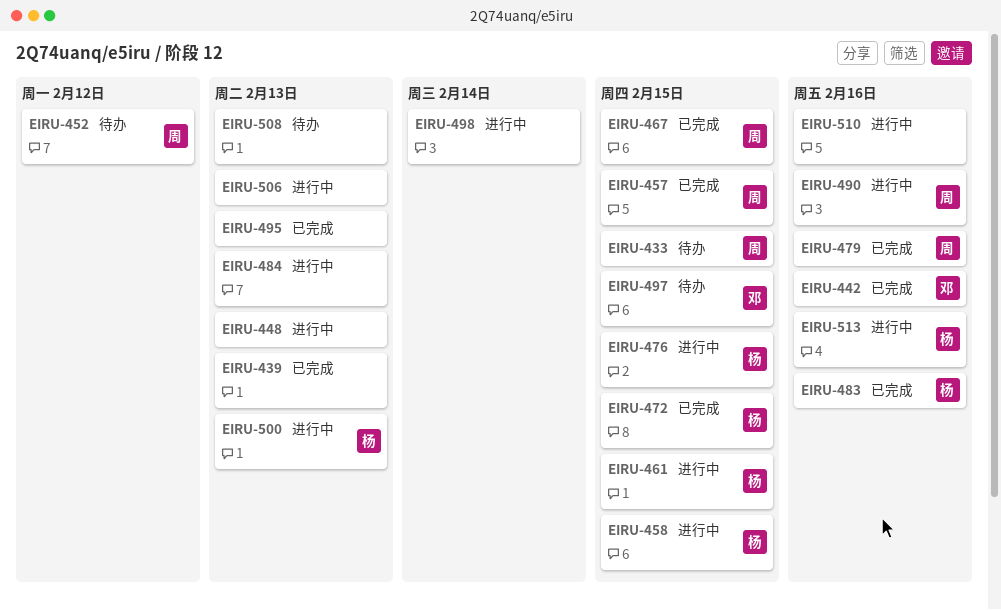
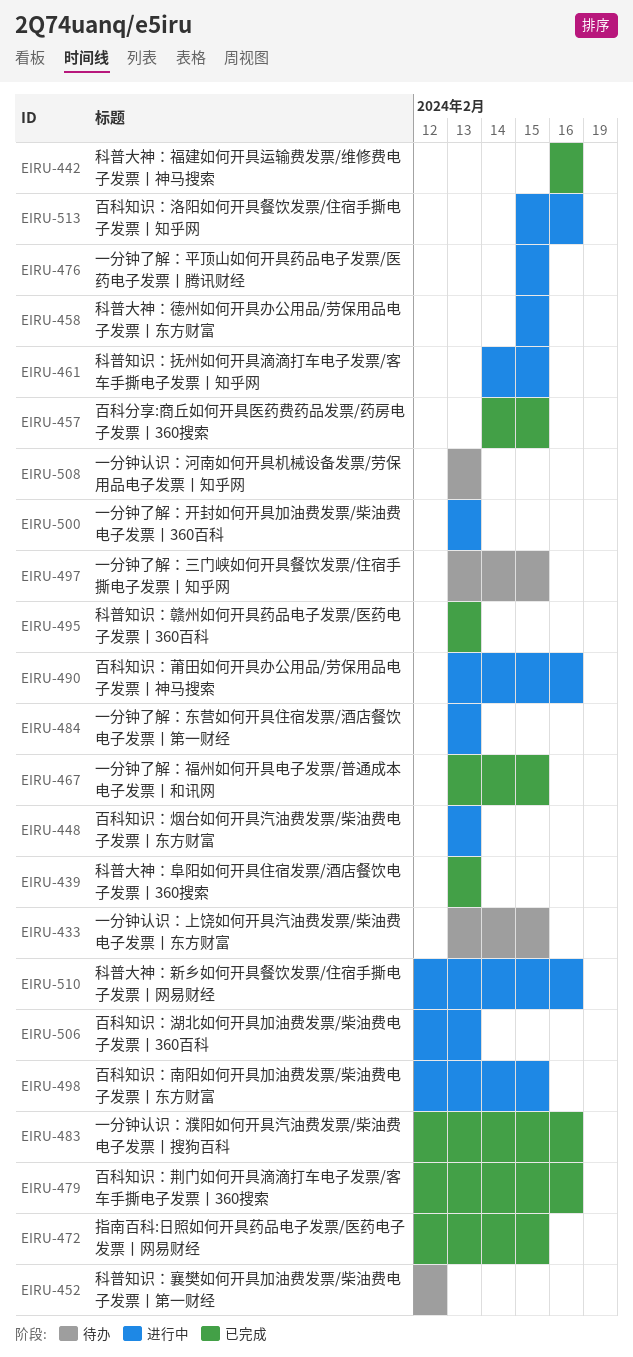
EIRU-498, due: Feb 14 -> Feb 15

